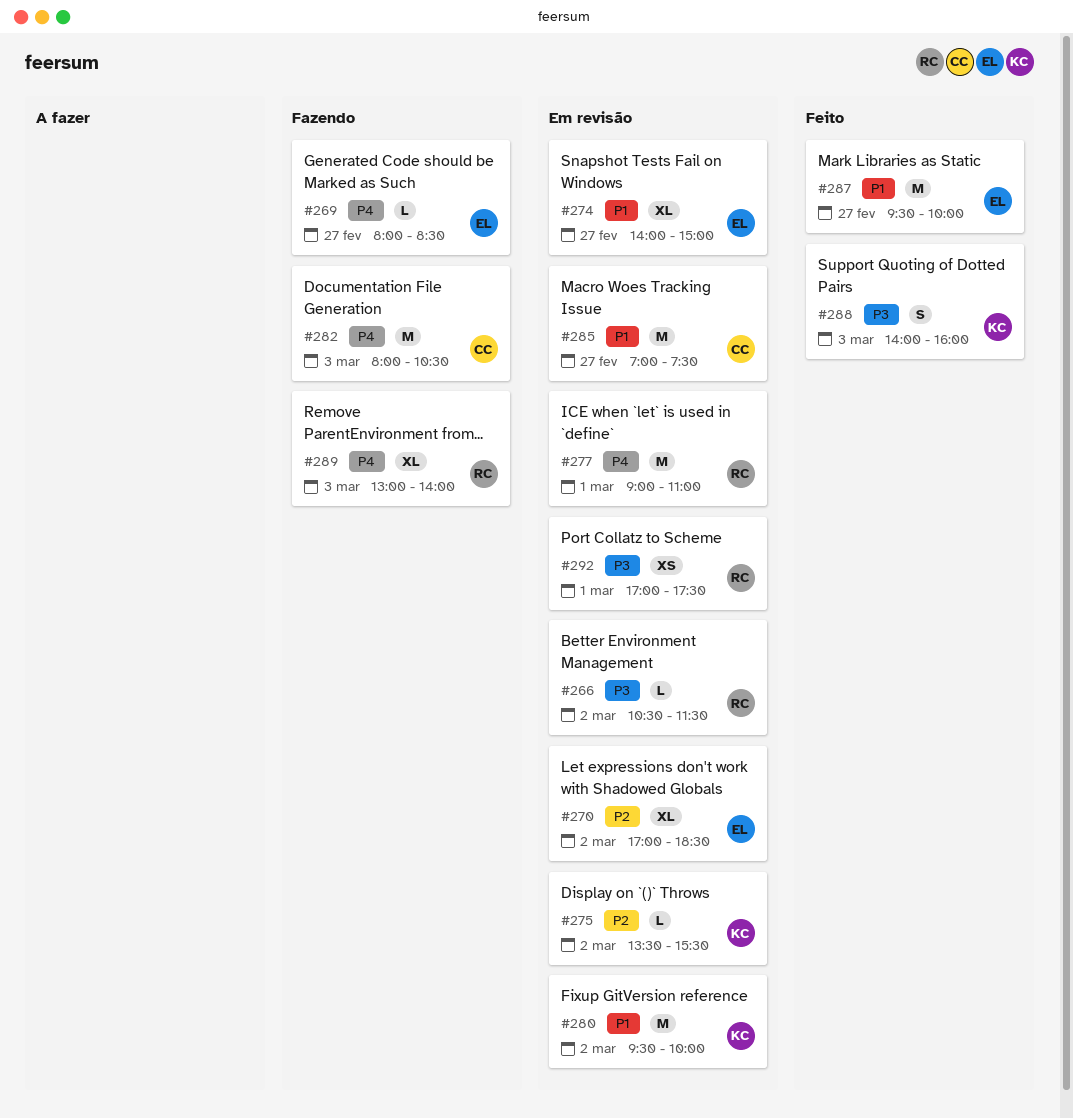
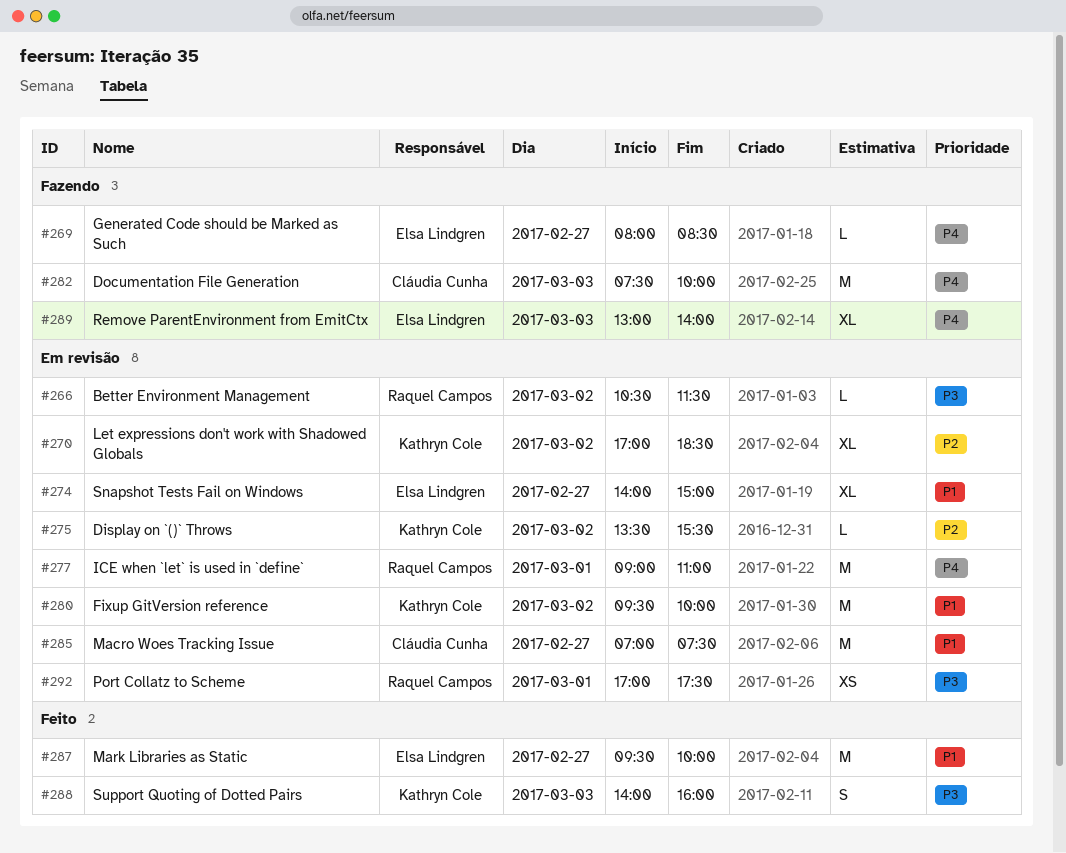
#270, owner: Elsa Lindgren -> Kathryn Cole
#282, begins: 08:00 -> 07:30
#282, ends: 10:30 -> 10:00
#289, owner: Raquel Campos -> Elsa Lindgren

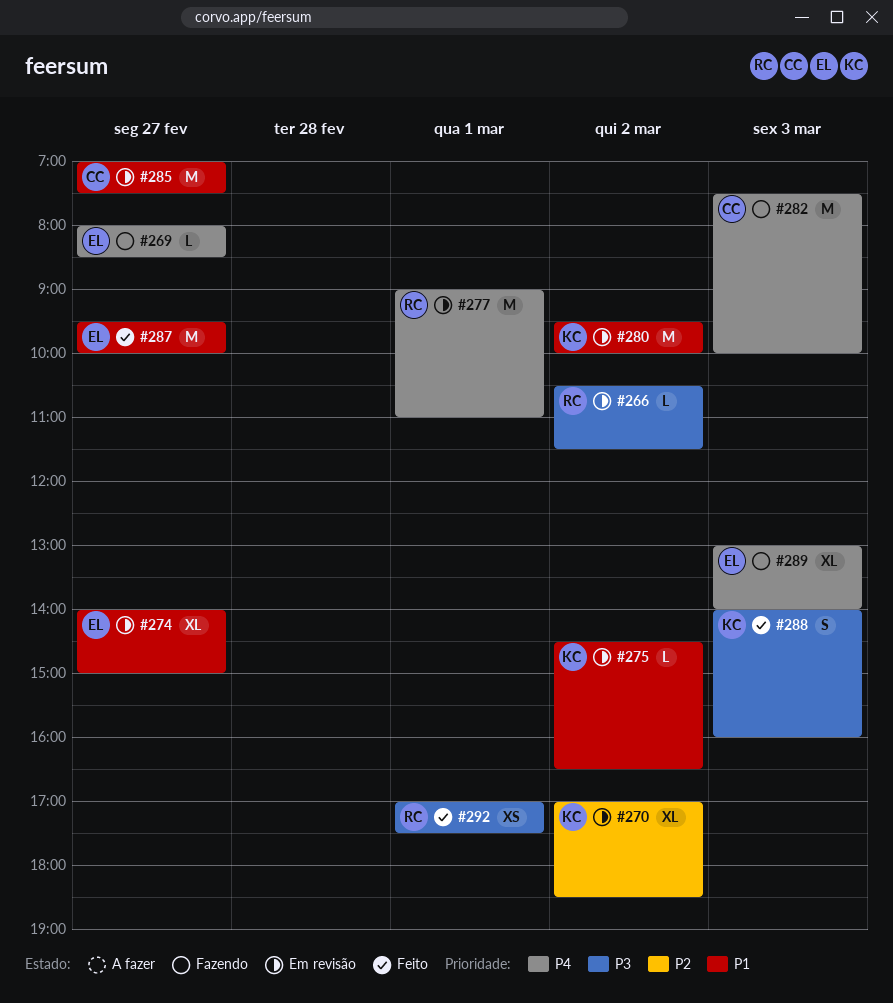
#275, priority: P2 -> P1
#275, begins: 13:30 -> 14:30
#275, ends: 15:30 -> 16:30
#292, status: Em revisão -> Feito

